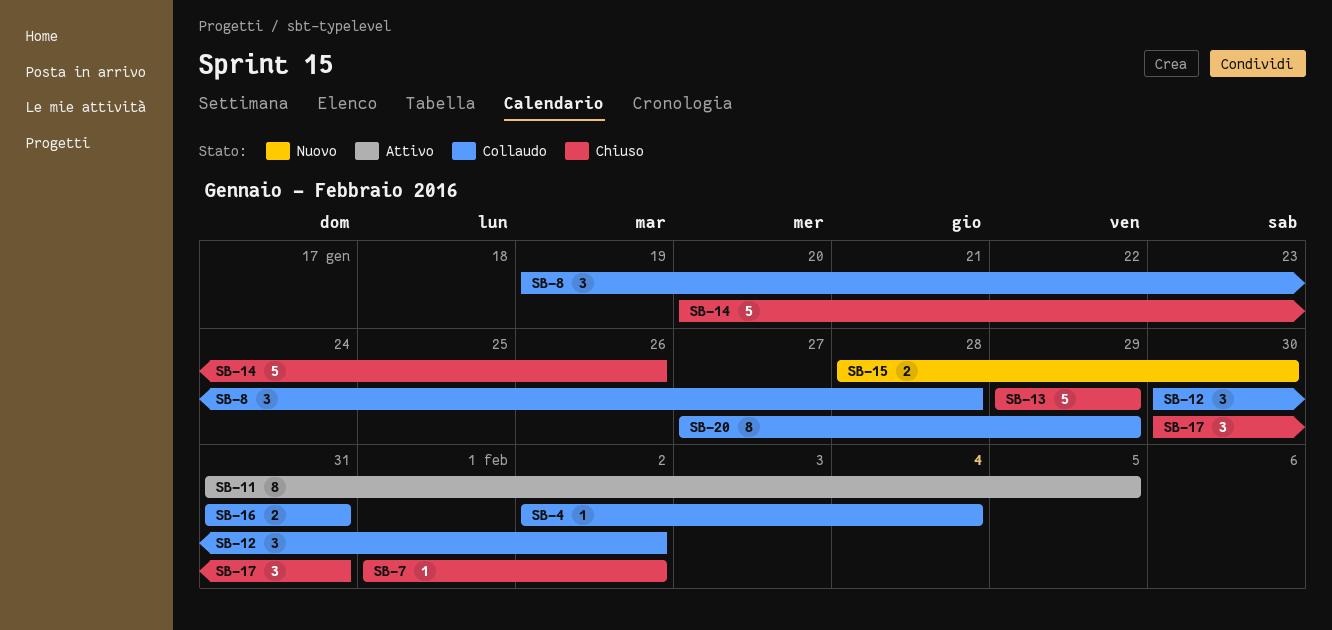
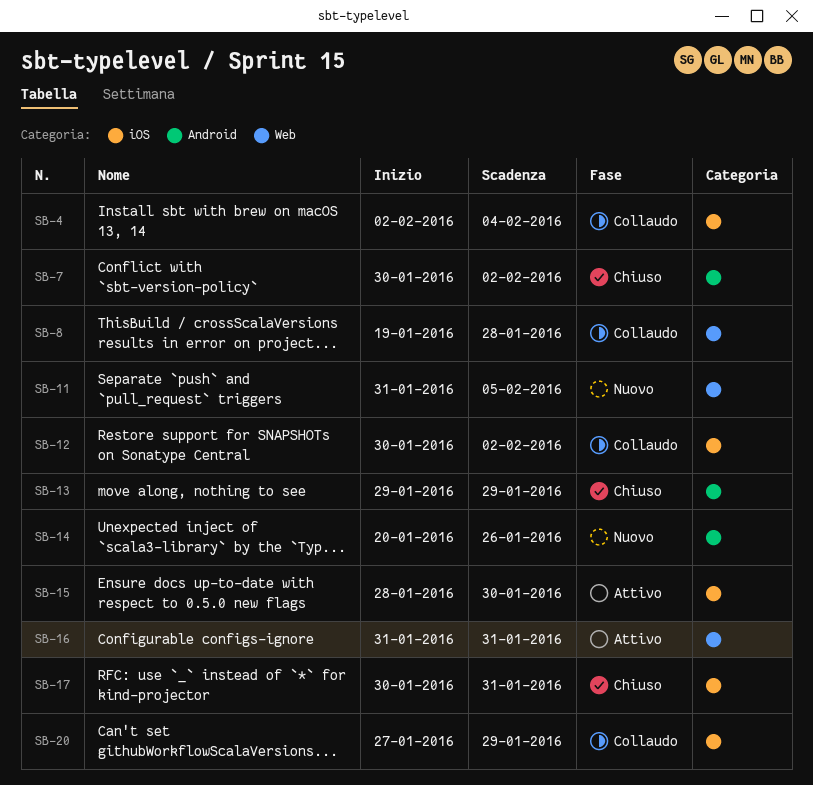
SB-7, start: Feb 1 -> Jan 30
SB-11, status: Attivo -> Nuovo
SB-14, status: Chiuso -> Nuovo
SB-15, status: Nuovo -> Attivo
SB-16, status: Collaudo -> Attivo

